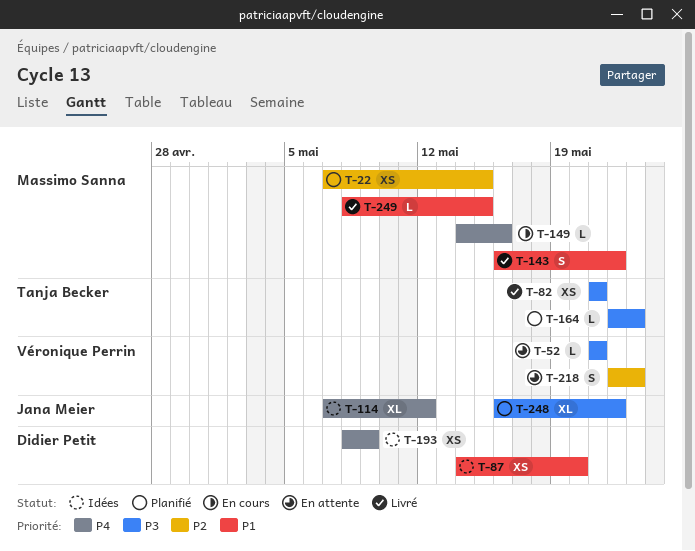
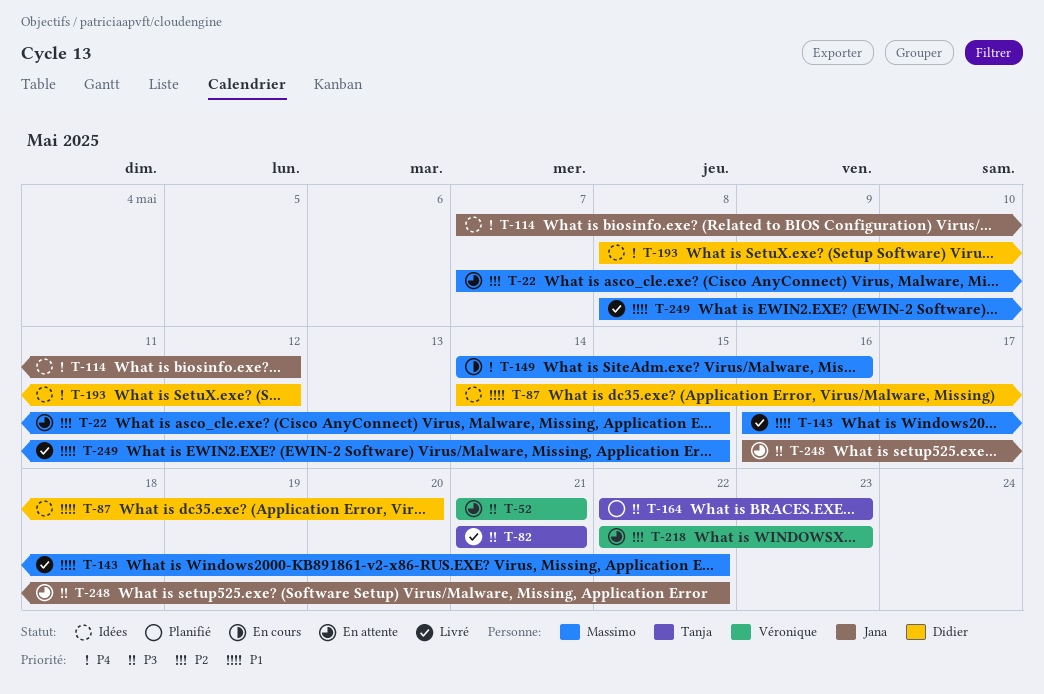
T-22, status: Planifié -> En attente
T-193, due: May 9 -> May 12
T-248, status: Planifié -> En attente

